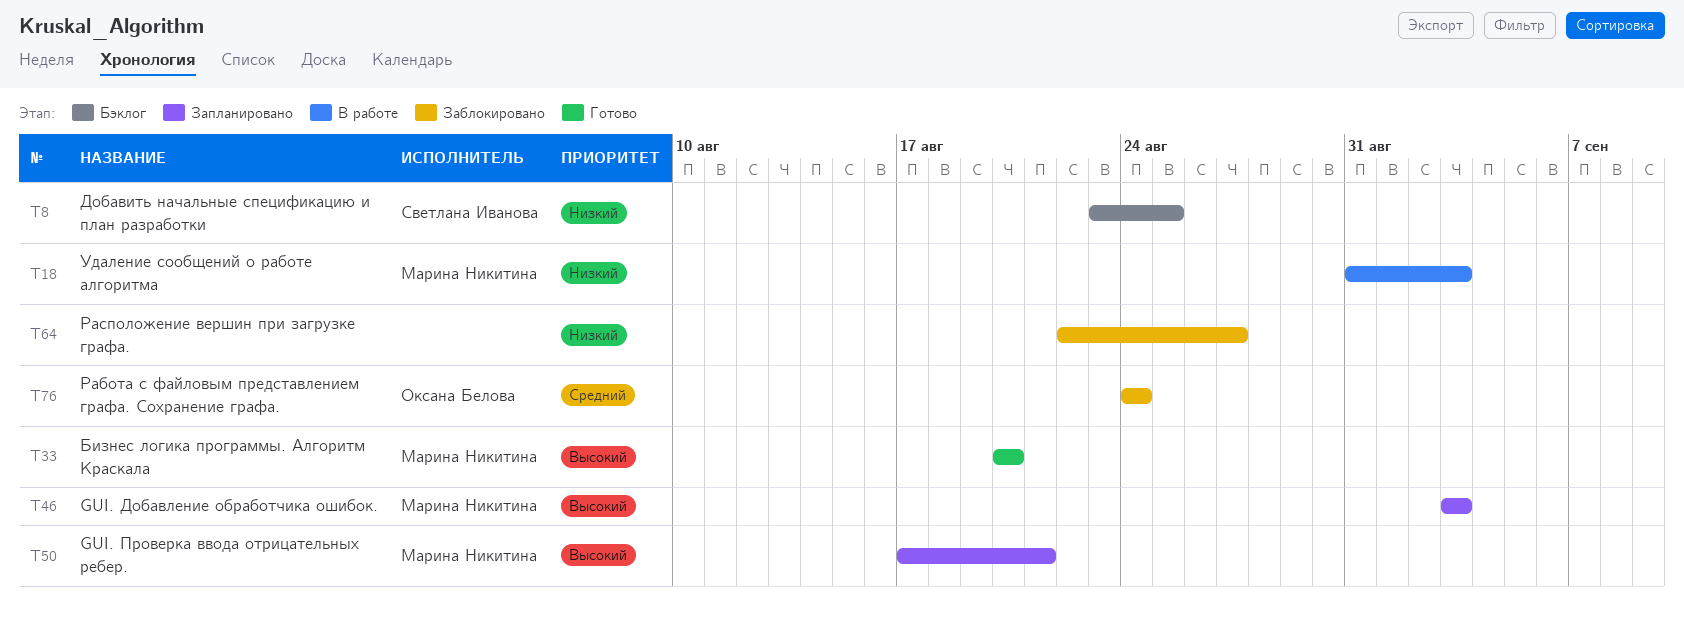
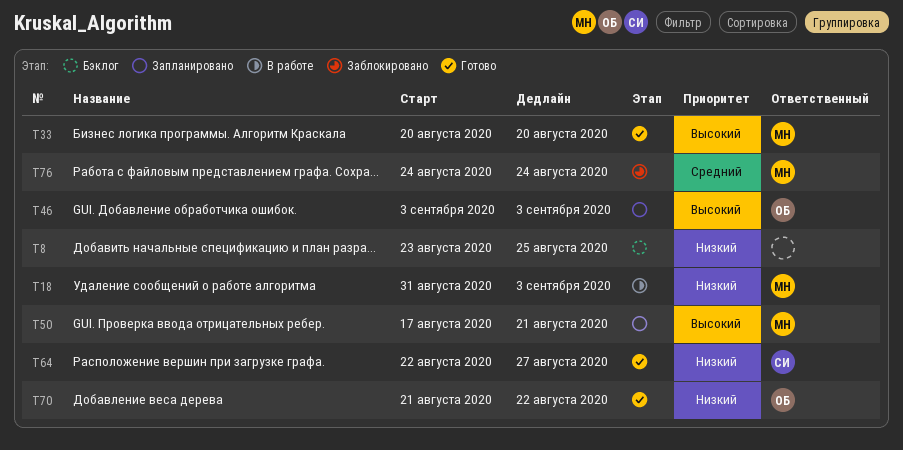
T8, owner: Светлана Иванова -> none
T46, owner: Марина Никитина -> Оксана Белова
T64, status: Заблокировано -> Готово
T64, owner: none -> Светлана Иванова
T70: none -> present
T76, owner: Оксана Белова -> Марина Никитина

